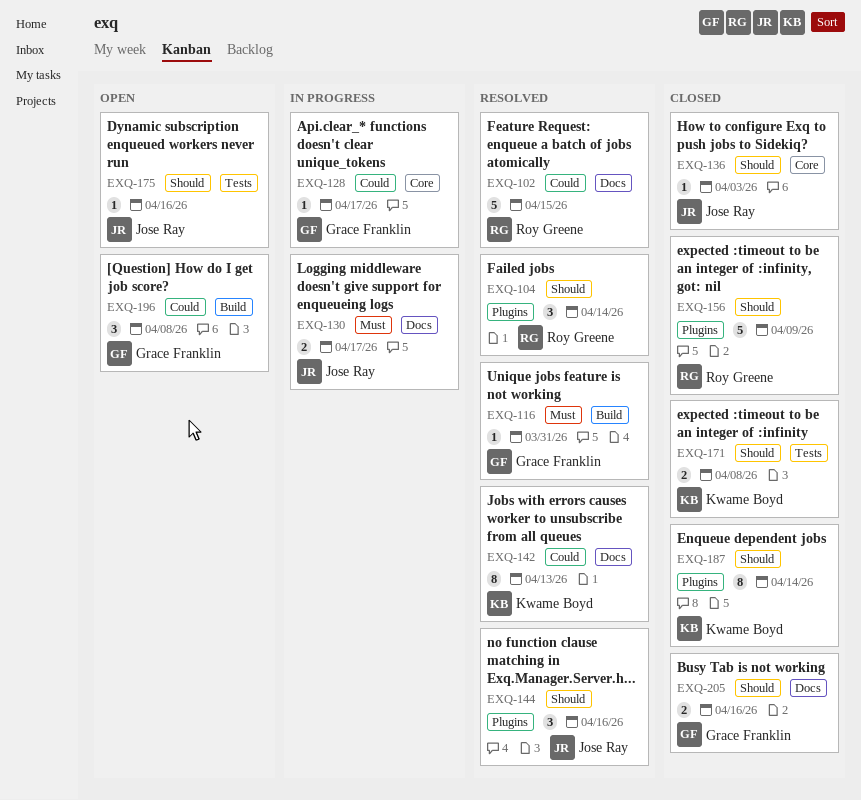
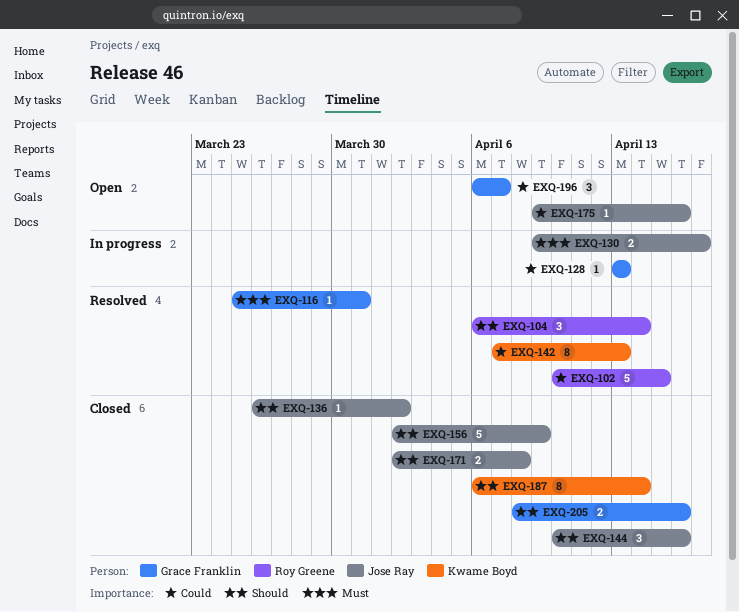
EXQ-128, due: Apr 17 -> Apr 13
EXQ-136, due: Apr 3 -> Apr 2
EXQ-144, status: Resolved -> Closed
EXQ-156, owner: Roy Greene -> Jose Ray
EXQ-171, owner: Kwame Boyd -> Jose Ray
EXQ-175, priority: Should -> Could
EXQ-196, due: Apr 8 -> Apr 7

